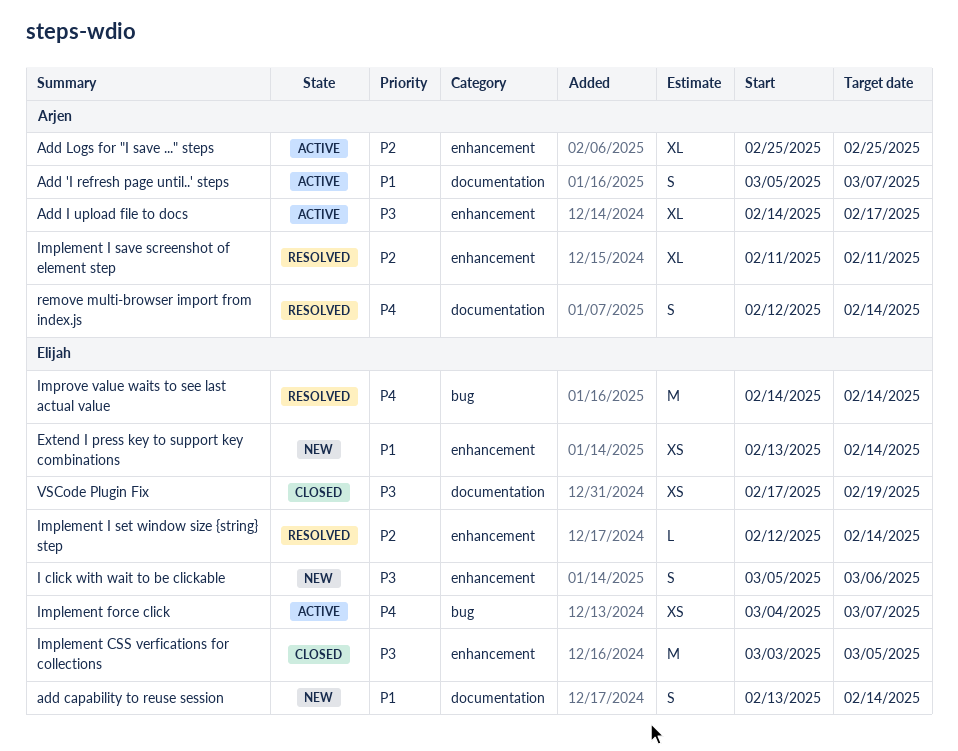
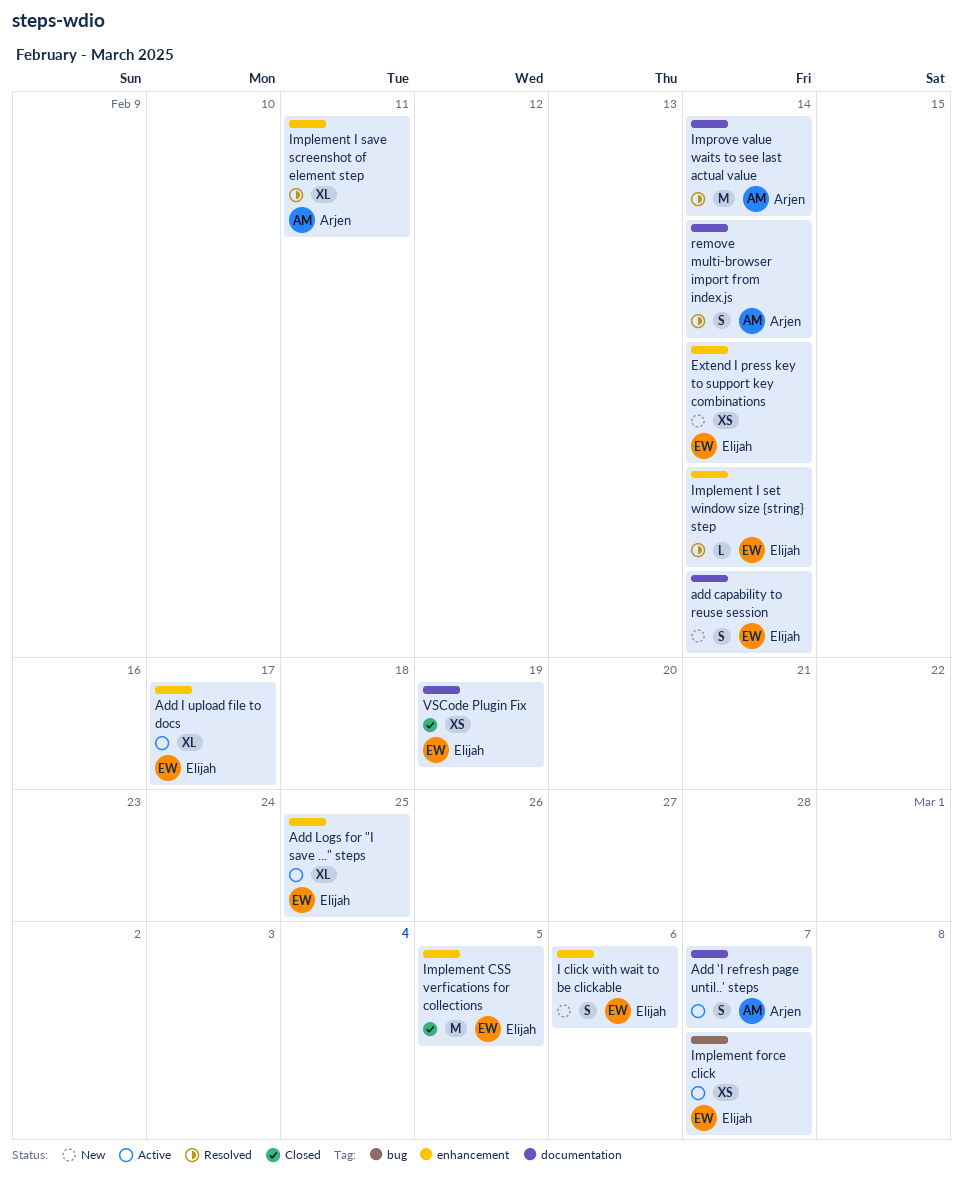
Add I upload file to docs, owner: Arjen -> Elijah
Add Logs for "I save ..." steps, owner: Arjen -> Elijah
Improve value waits to see last actual value, owner: Elijah -> Arjen
Improve value waits to see last actual value, label: bug -> documentation

